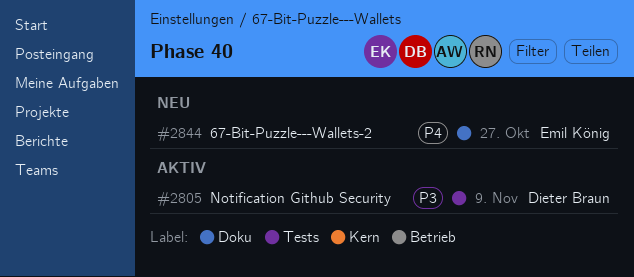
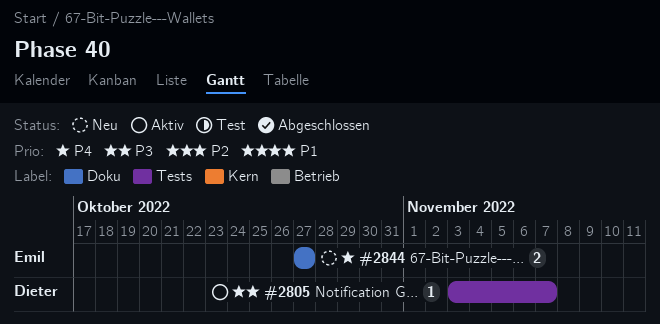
#2805, due: Nov 9 -> Nov 7

